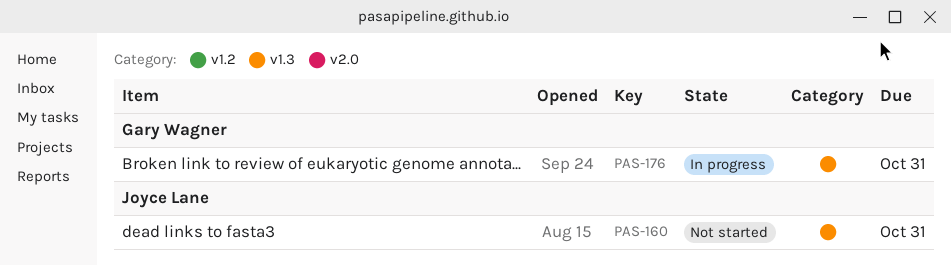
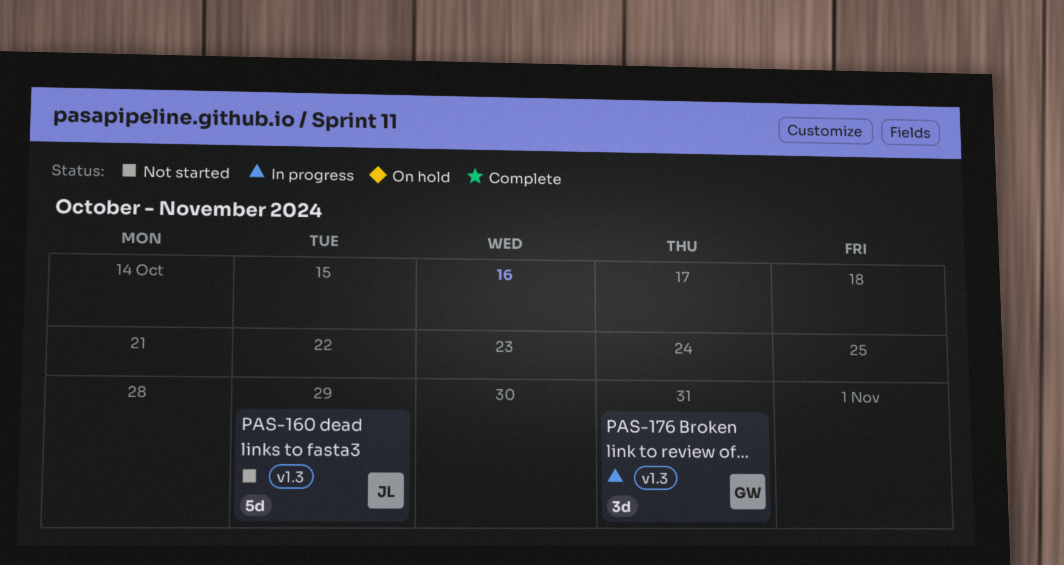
PAS-160, due: Oct 31 -> Oct 29

